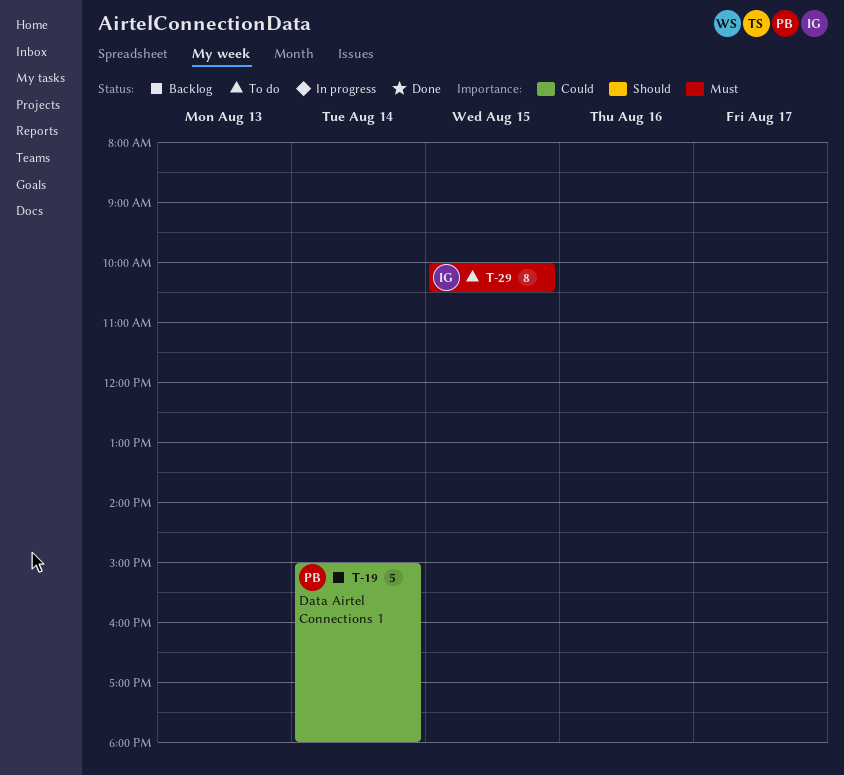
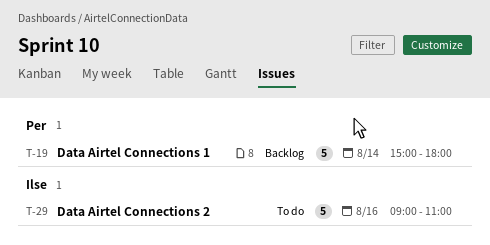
T-29, estimate: 8 -> 5
T-29, day: Aug 15 -> Aug 16
T-29, begins: 10:00 -> 09:00
T-29, ends: 10:30 -> 11:00

